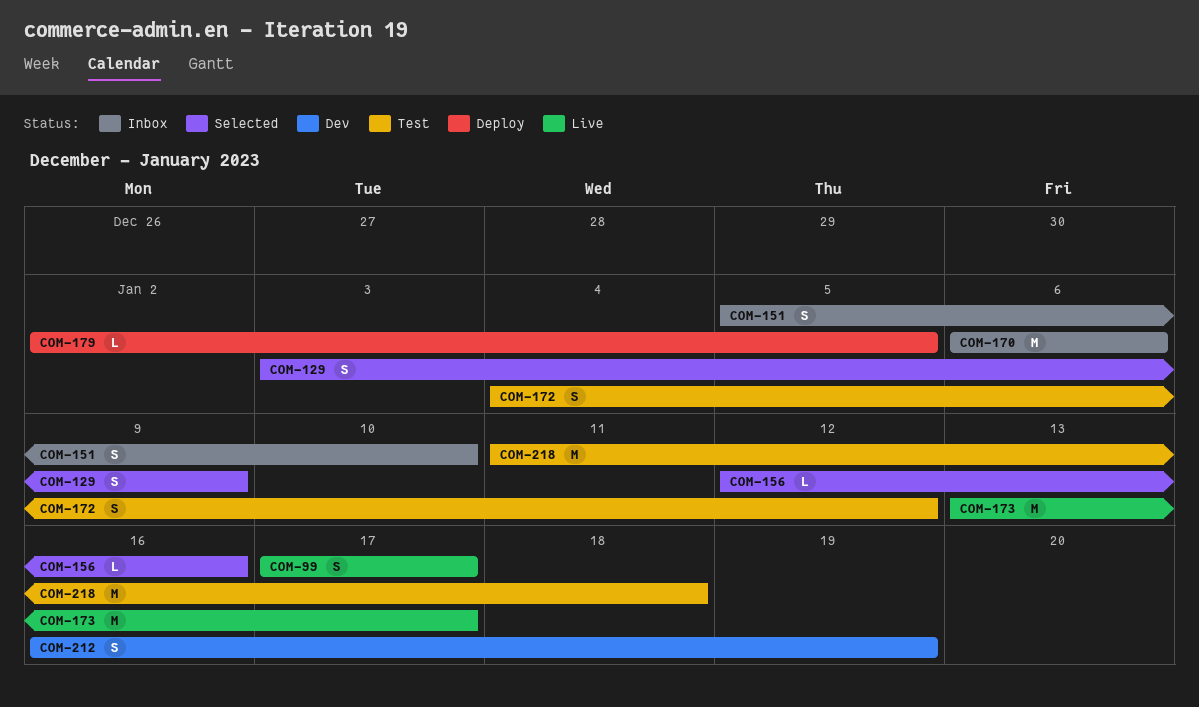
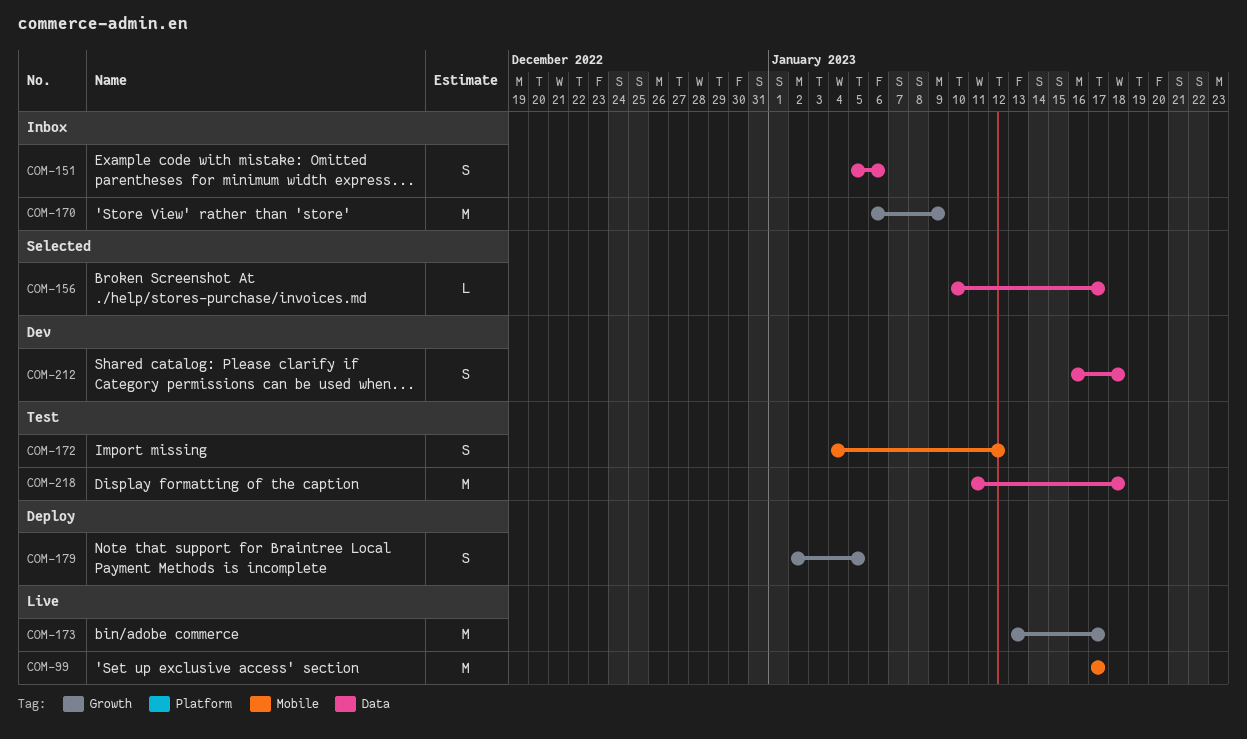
COM-99, estimate: S -> M
COM-129: present -> none
COM-151, due: Jan 10 -> Jan 6
COM-156, start: Jan 12 -> Jan 10
COM-156, due: Jan 16 -> Jan 17
COM-170, due: Jan 6 -> Jan 9
COM-179, estimate: L -> S
COM-212, due: Jan 19 -> Jan 18

